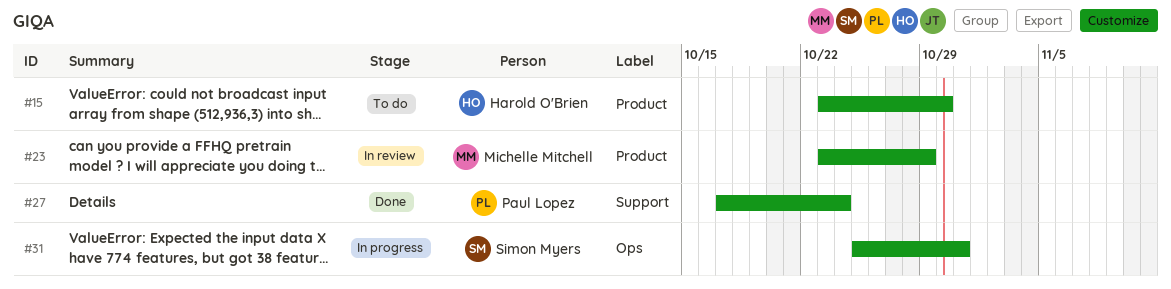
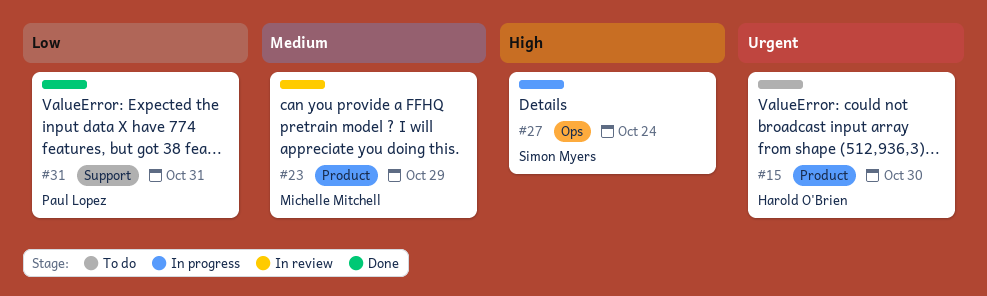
#27, status: Done -> In progress
#27, owner: Paul Lopez -> Simon Myers
#27, label: Support -> Ops
#31, status: In progress -> Done
#31, owner: Simon Myers -> Paul Lopez
#31, label: Ops -> Support

